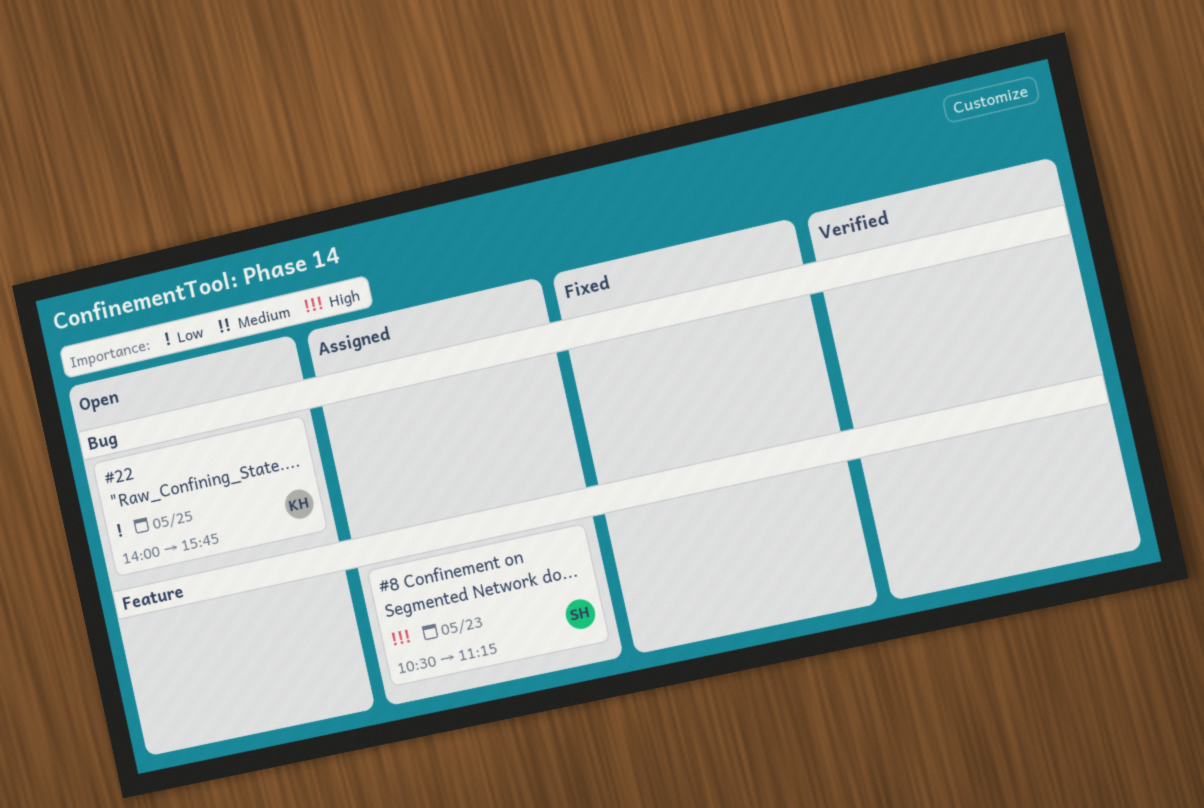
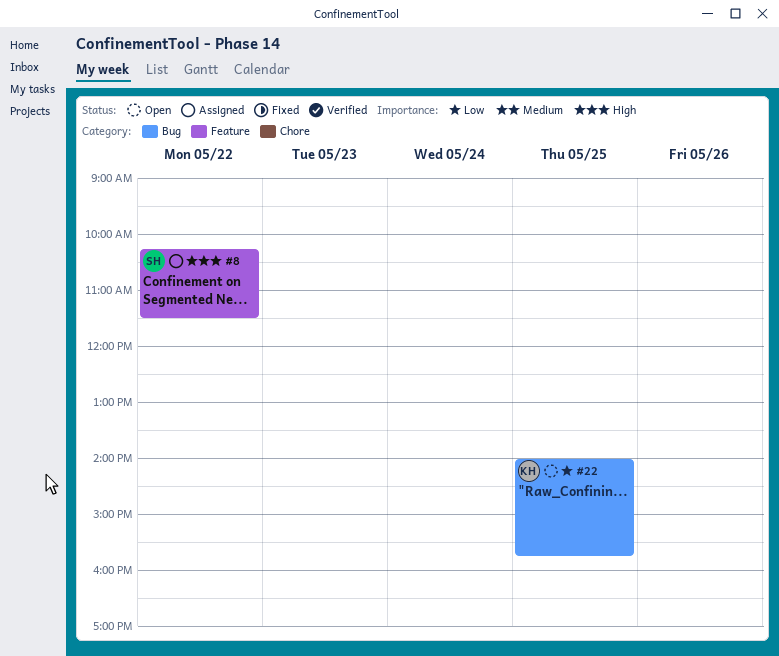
#8, day: May 23 -> May 22
#8, begins: 10:30 -> 10:15
#8, ends: 11:15 -> 11:30

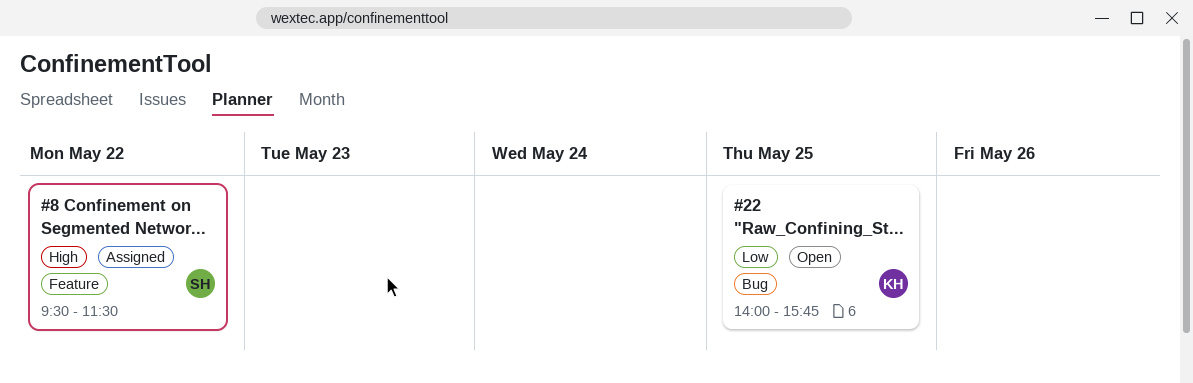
#8, begins: 10:15 -> 09:30

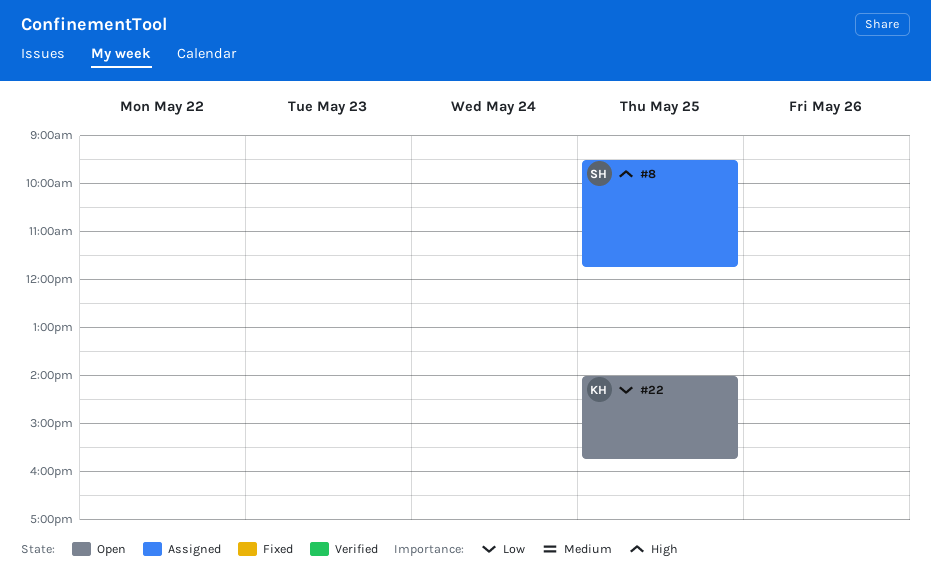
#8, day: May 22 -> May 25
#8, ends: 11:30 -> 11:45

